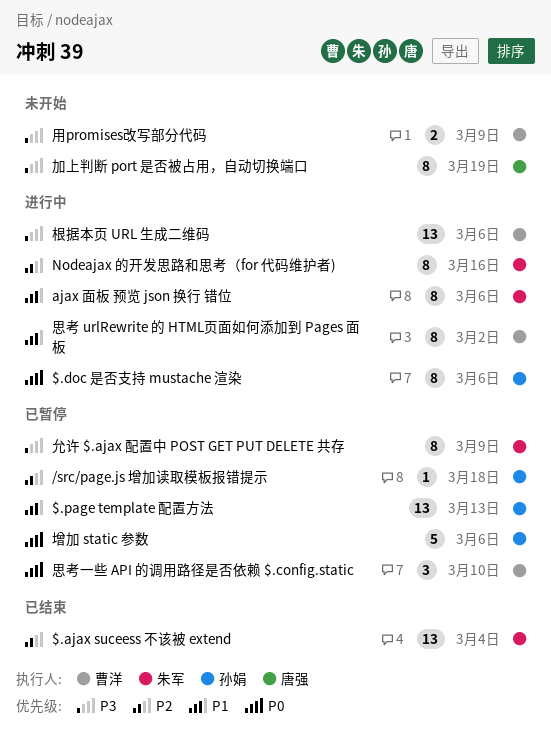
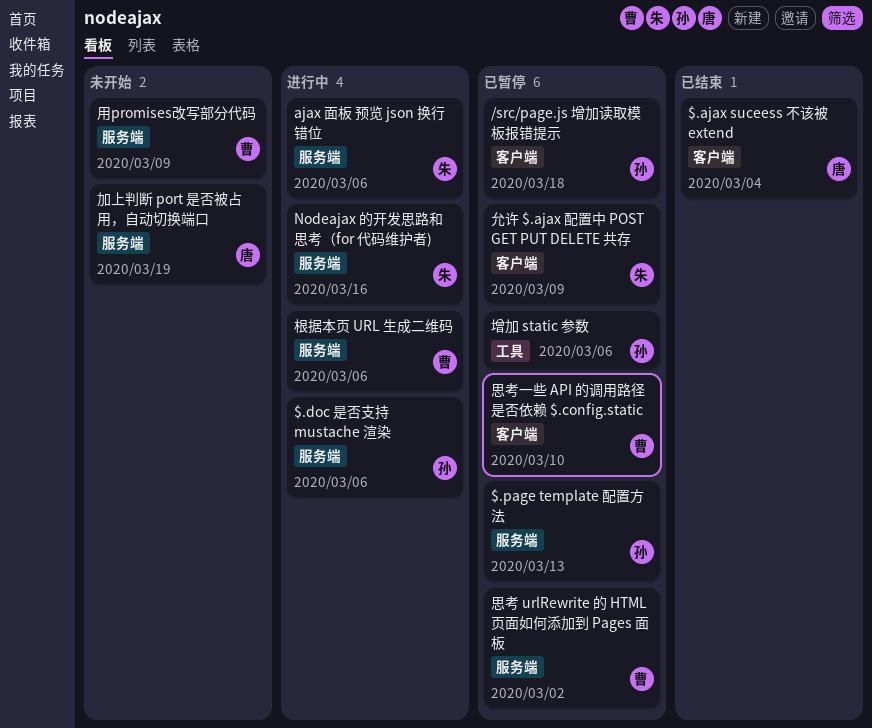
$.ajax suceess 不该被 extend, owner: 朱军 -> 唐强
思考 urlRewrite 的 HTML页面如何添加到 Pages 面板, status: 进行中 -> 已暂停

